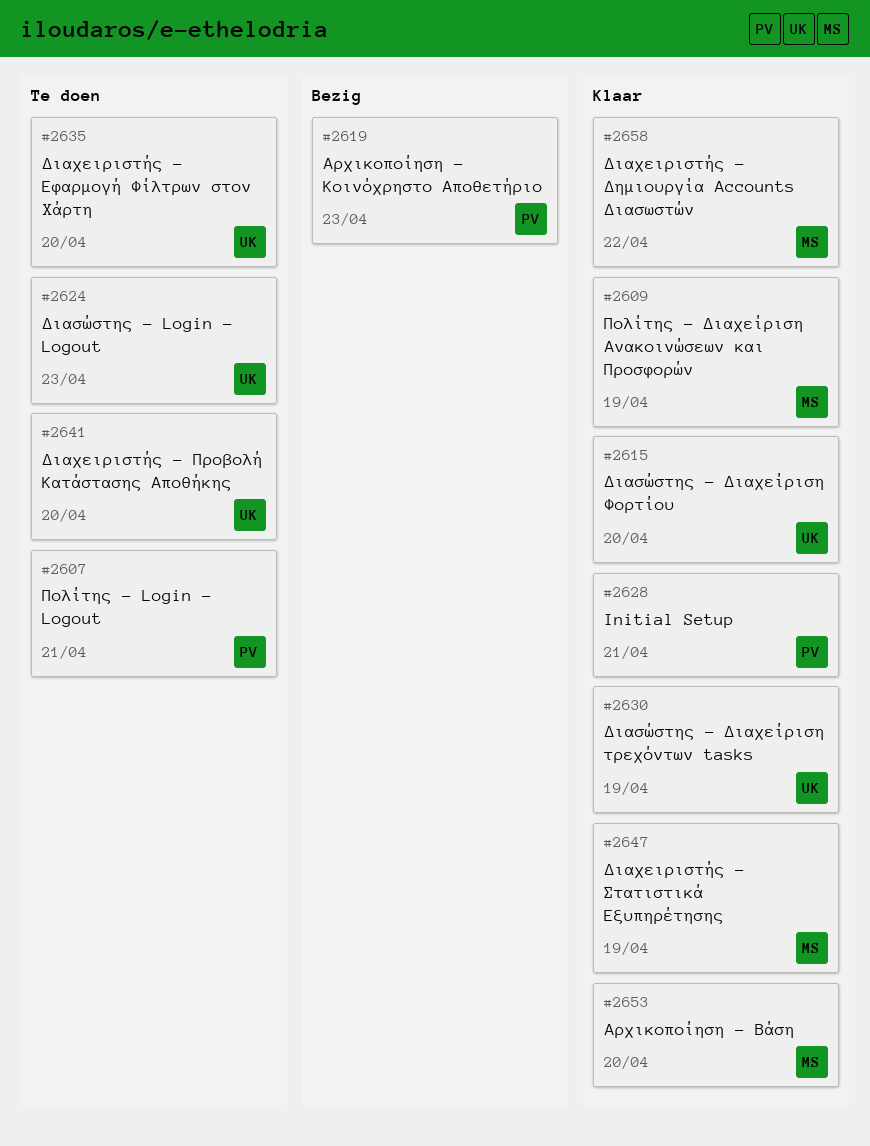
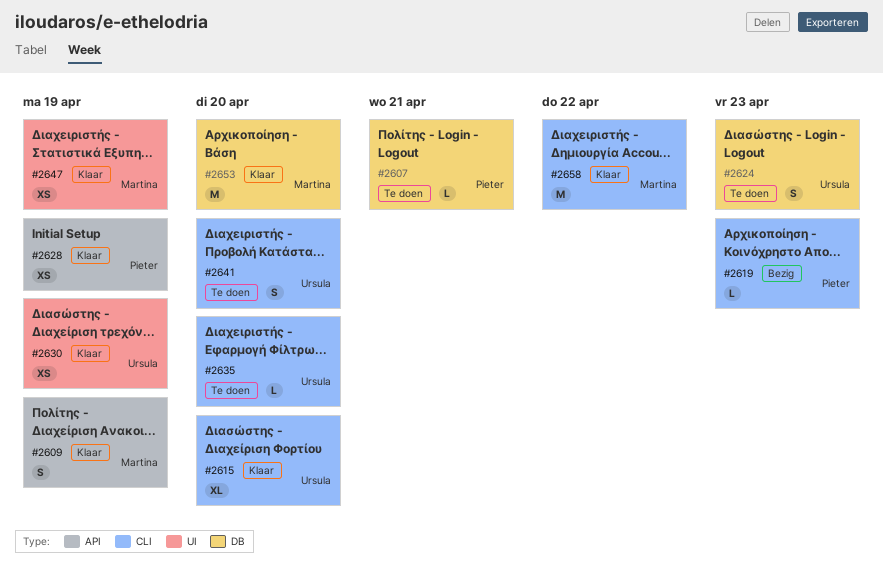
#2628, due: Apr 21 -> Apr 19

